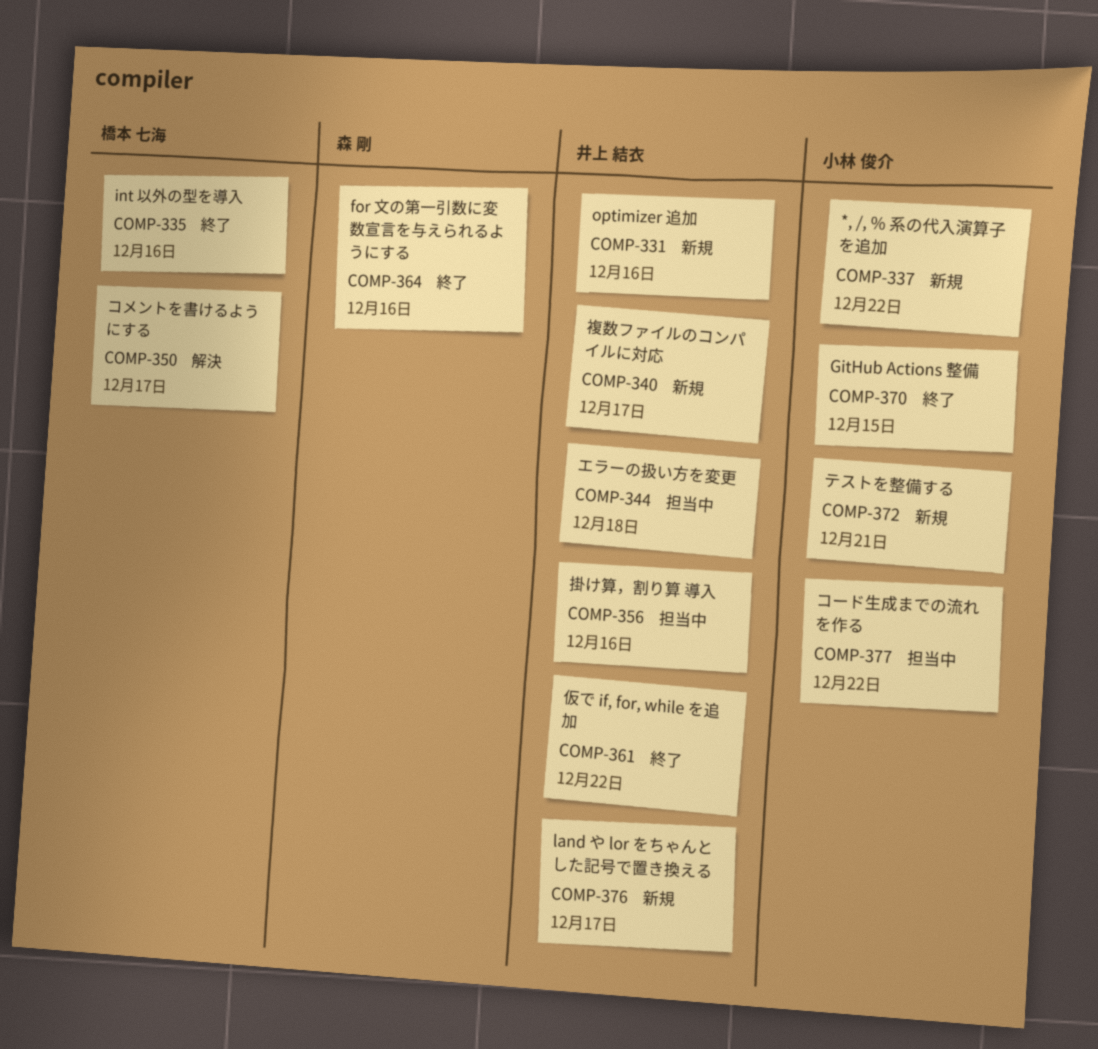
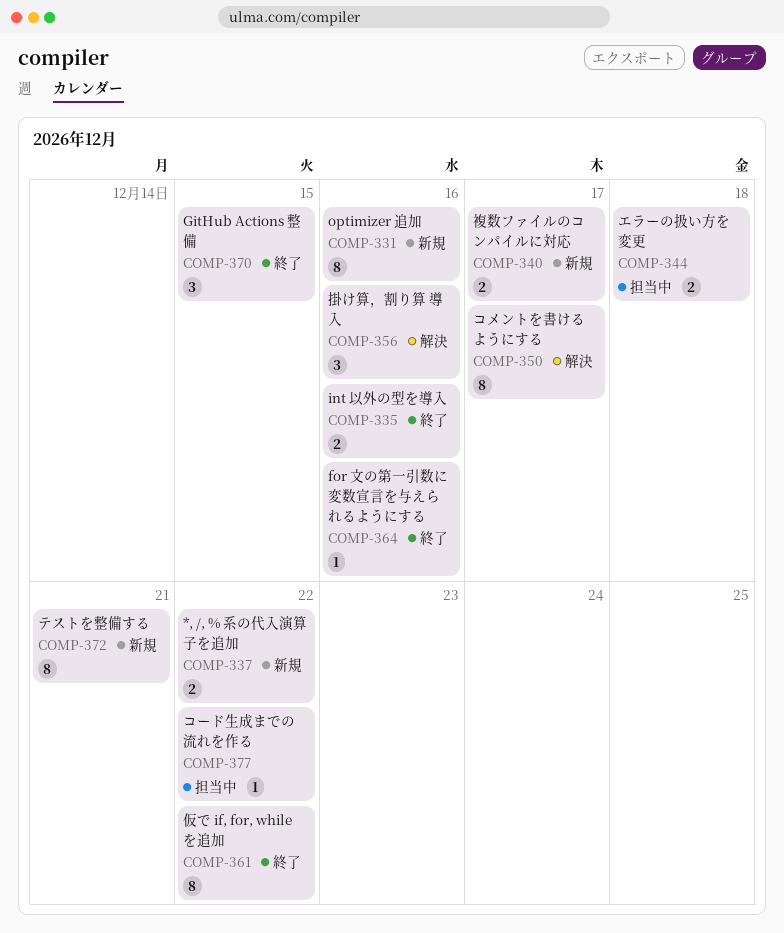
COMP-356, status: 担当中 -> 解決
COMP-376: present -> none

